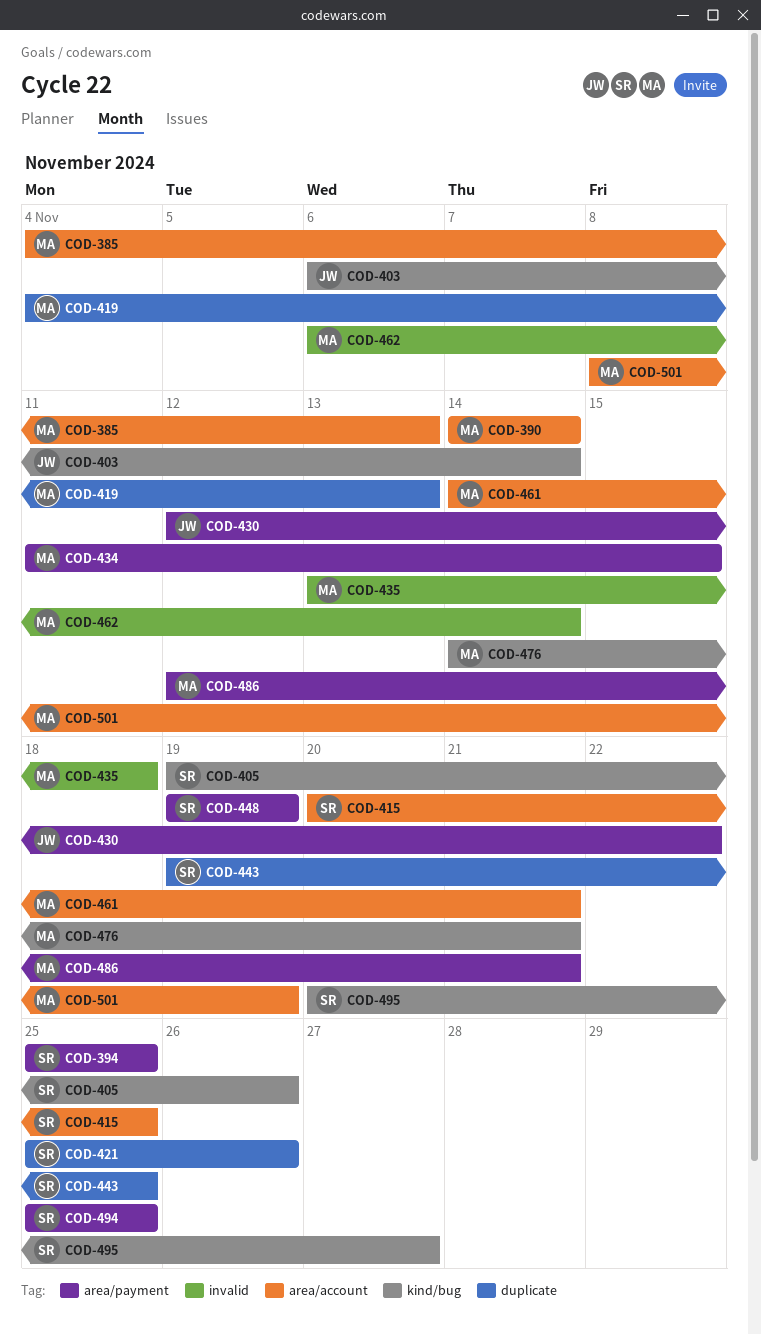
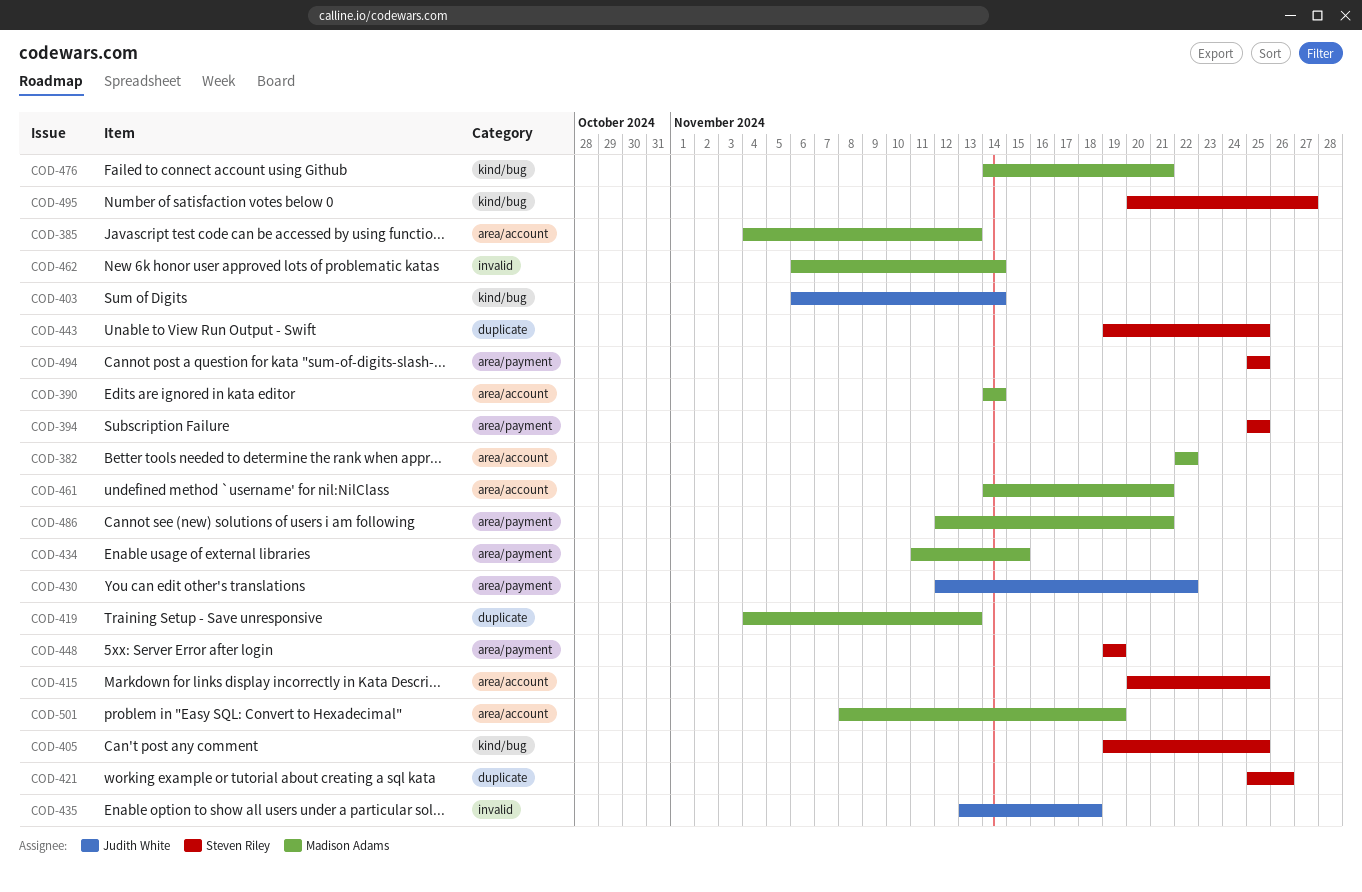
COD-382: none -> present
COD-405, due: Nov 26 -> Nov 25
COD-435, owner: Madison Adams -> Judith White

